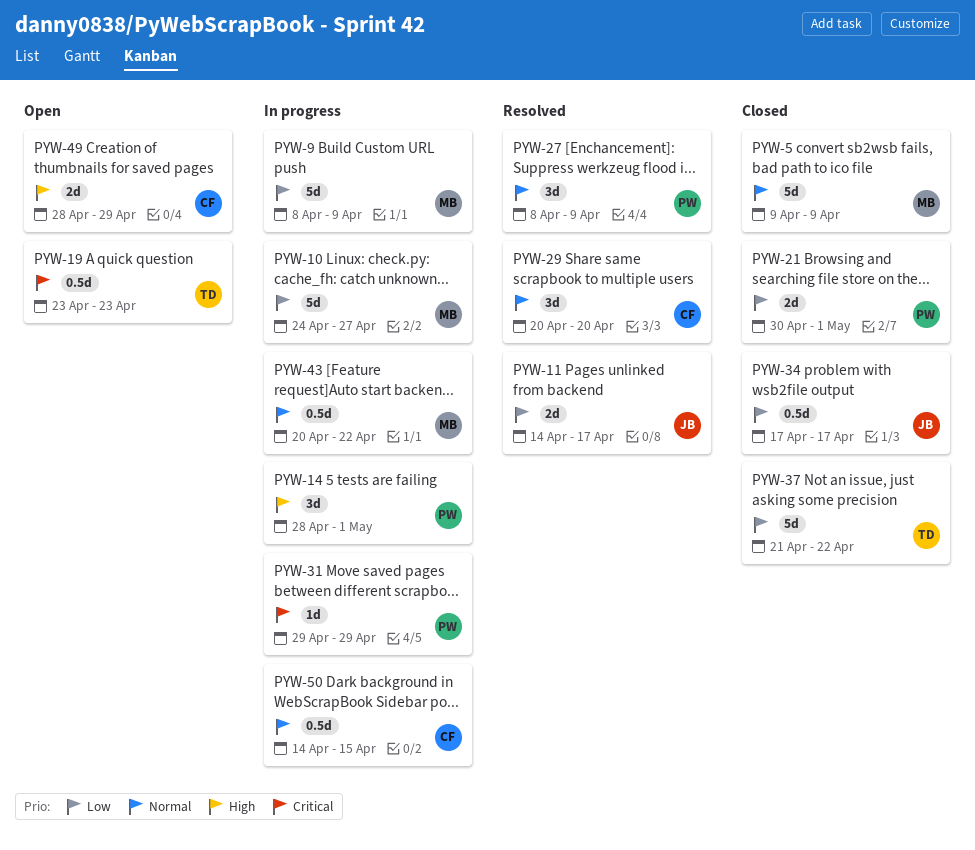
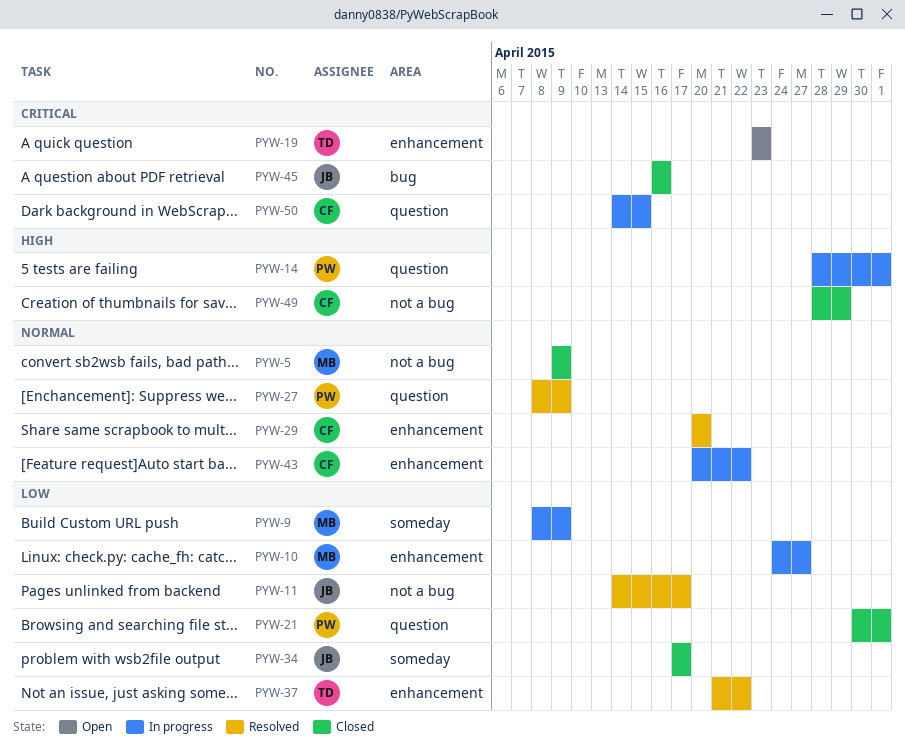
PYW-31: present -> none
PYW-37, status: Closed -> Resolved
PYW-43, owner: MB -> CF
PYW-45: none -> present
PYW-49, status: Open -> Closed
PYW-50, priority: Normal -> Critical

